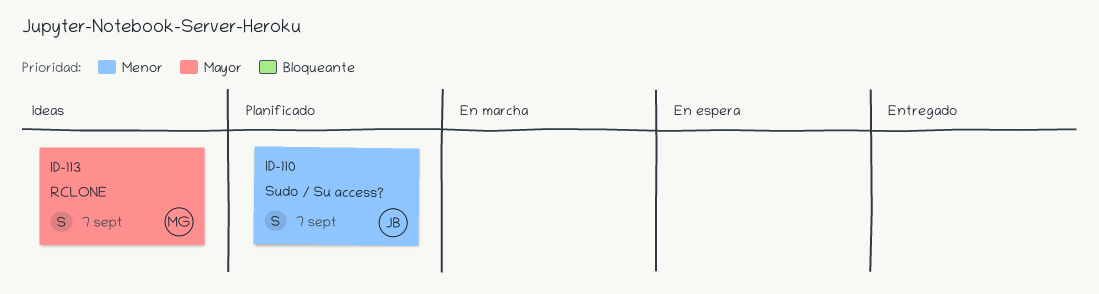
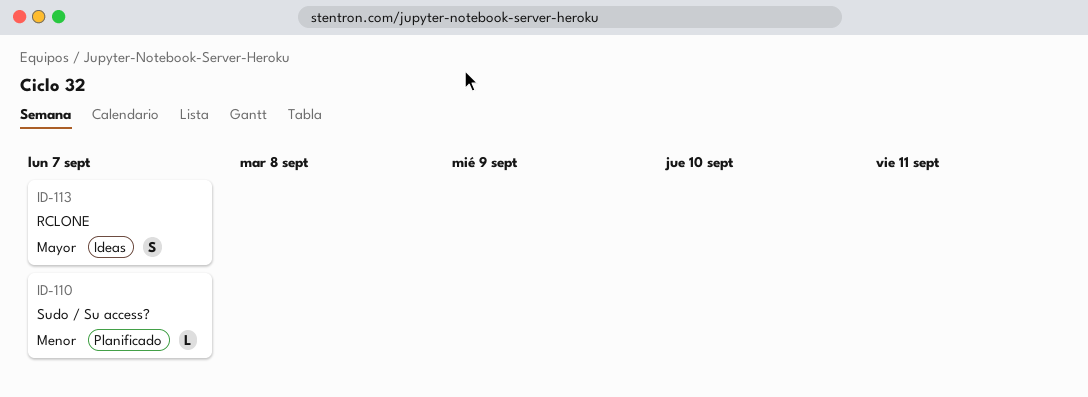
ID-110, estimate: S -> L

